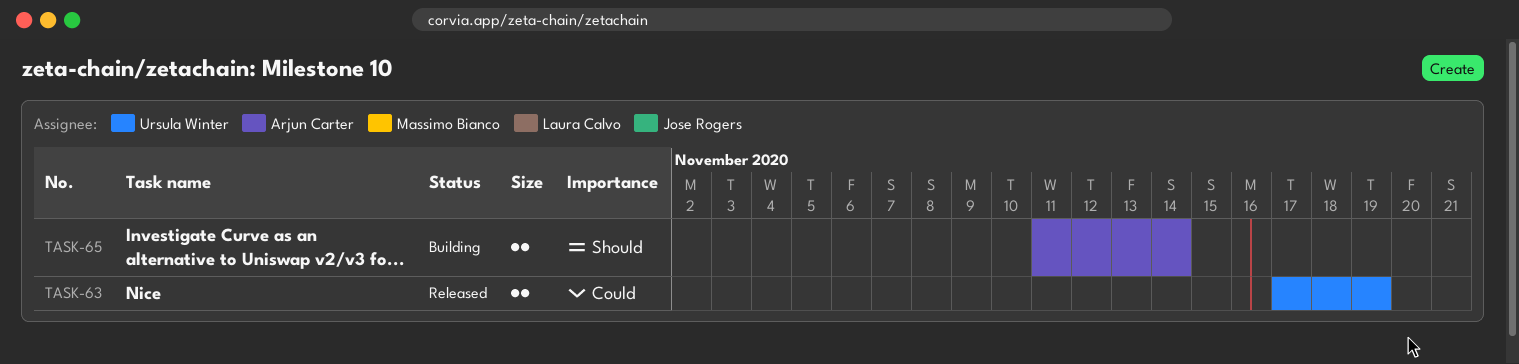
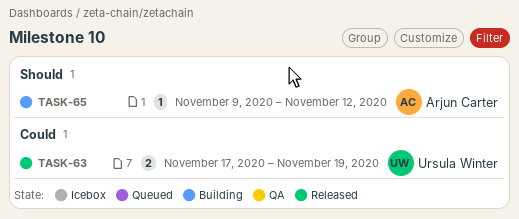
TASK-65, estimate: 2 -> 1
TASK-65, start: Nov 11 -> Nov 9
TASK-65, due: Nov 14 -> Nov 12

